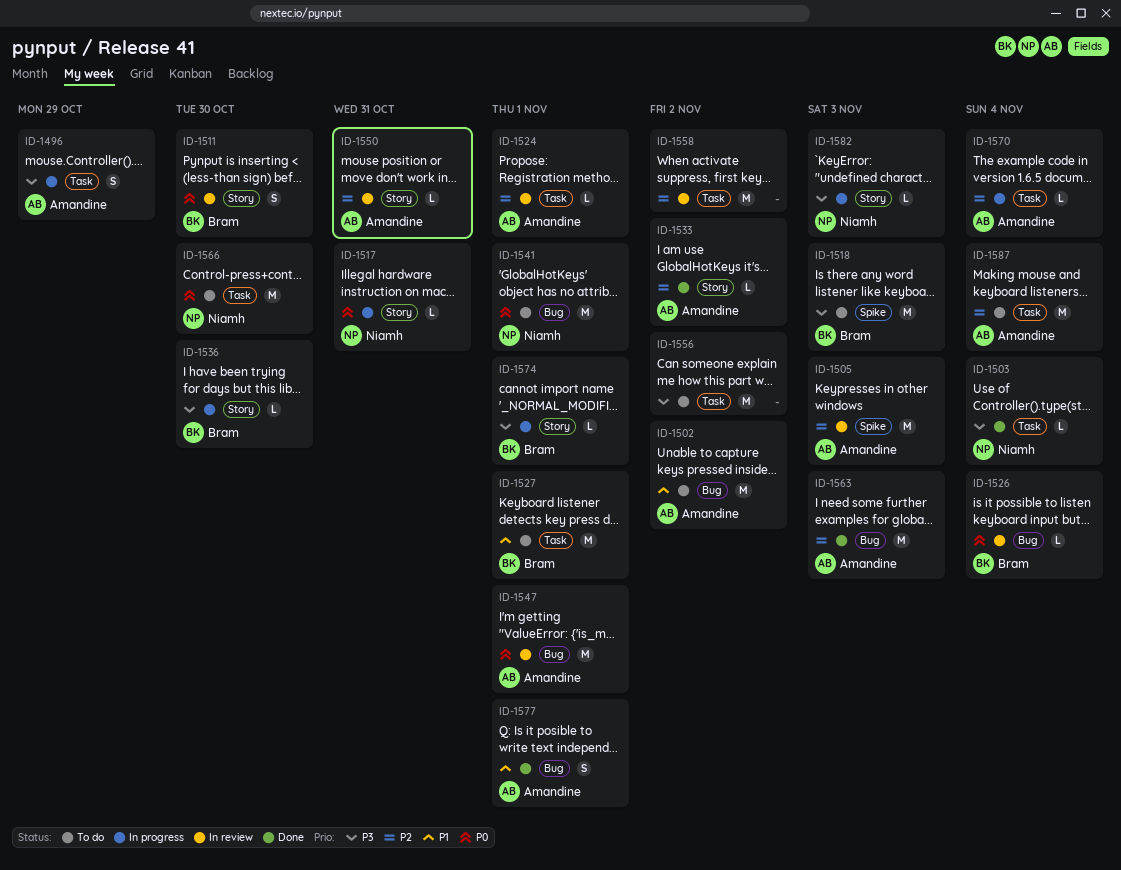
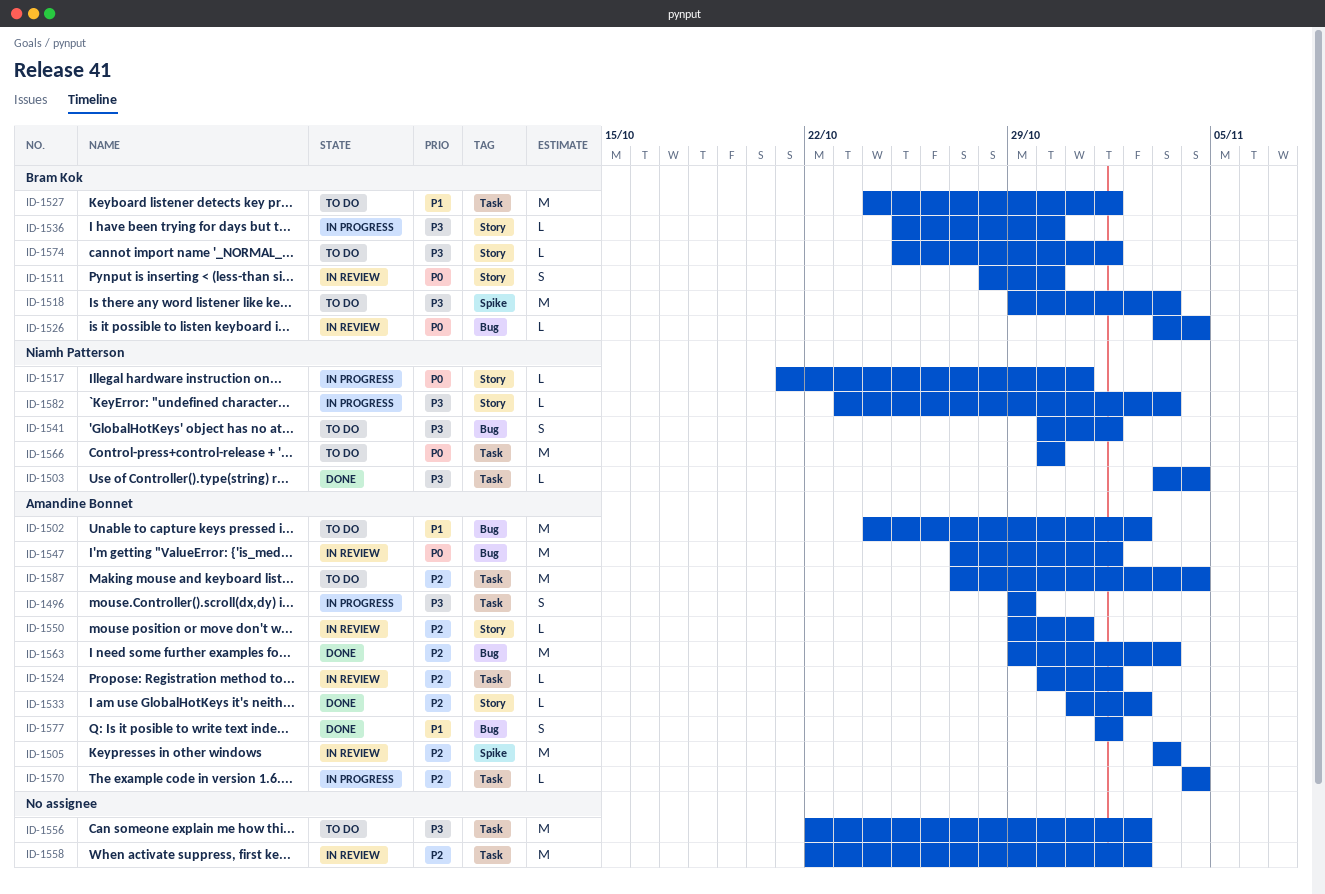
ID-1541, priority: P0 -> P3
ID-1541, estimate: M -> S
ID-1574, status: In progress -> To do

